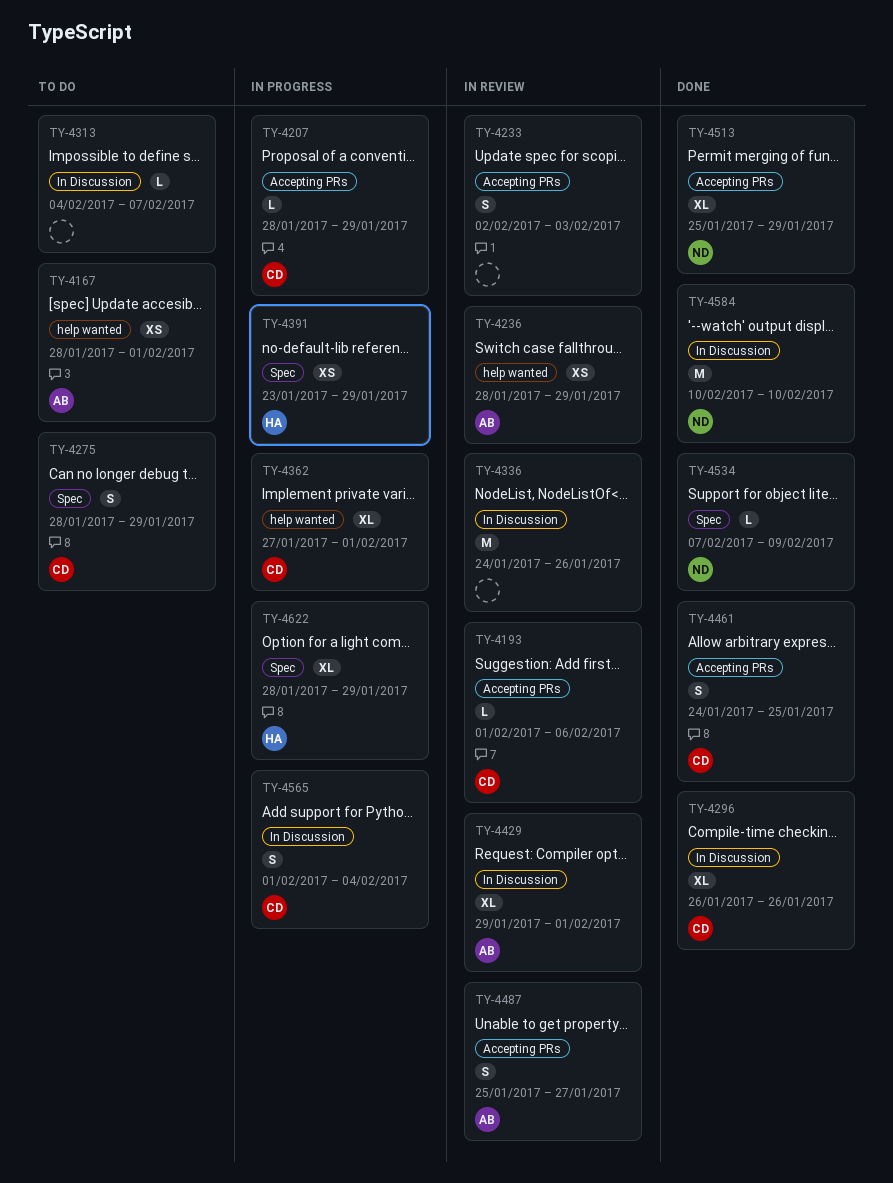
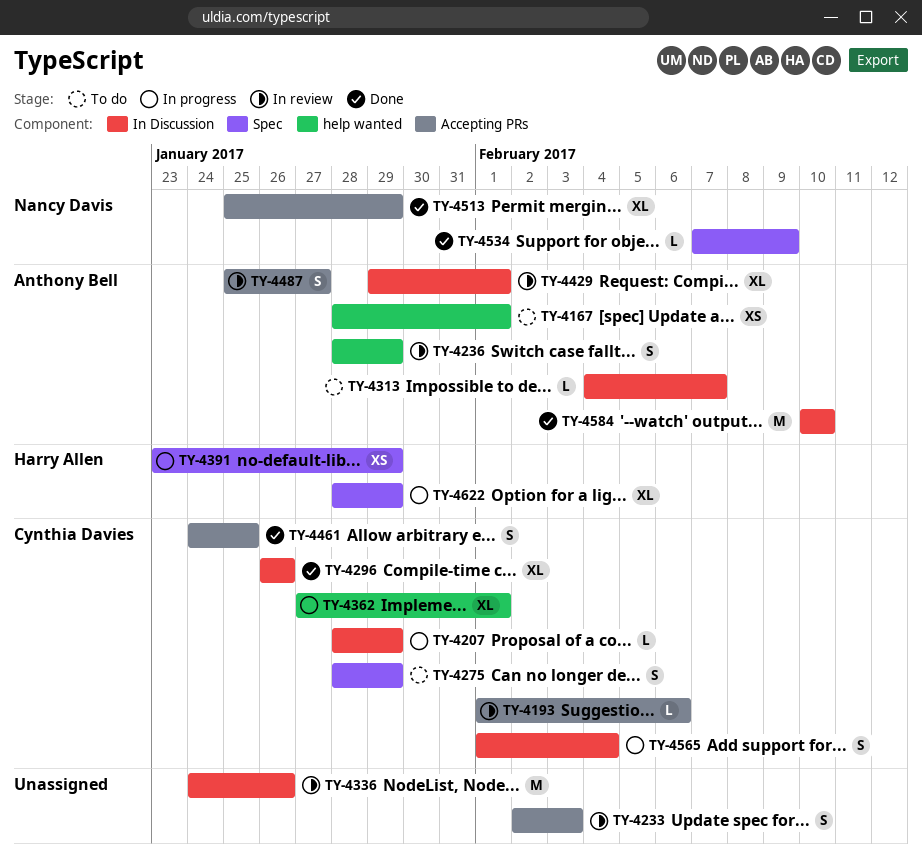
TY-4207, label: Accepting PRs -> In Discussion
TY-4236, estimate: XS -> S
TY-4313, owner: none -> Anthony Bell
TY-4584, owner: Nancy Davis -> Anthony Bell

